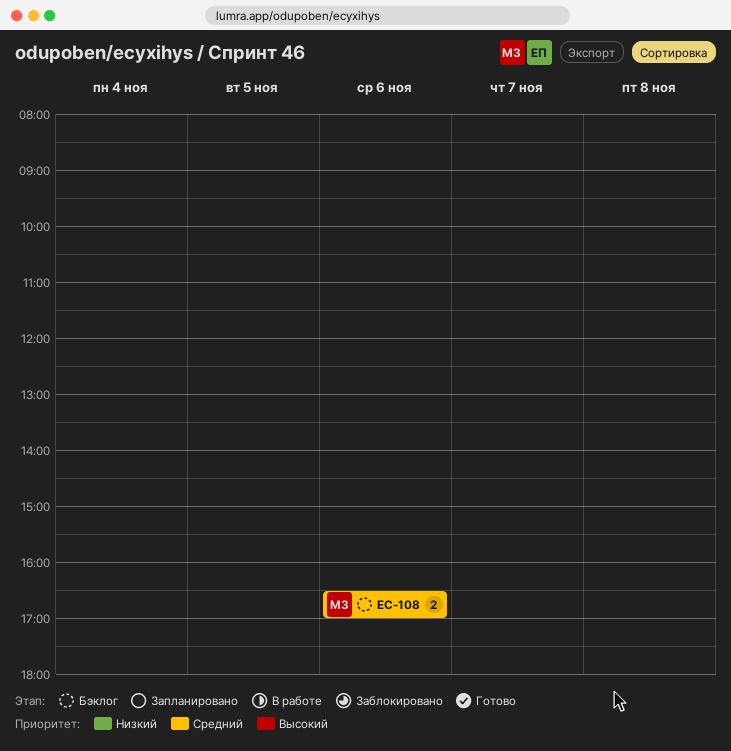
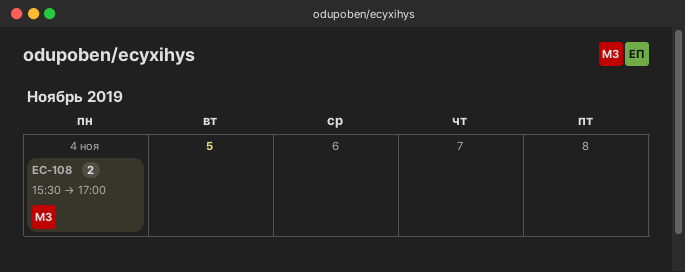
EC-108, day: Nov 6 -> Nov 4
EC-108, begins: 16:30 -> 15:30

